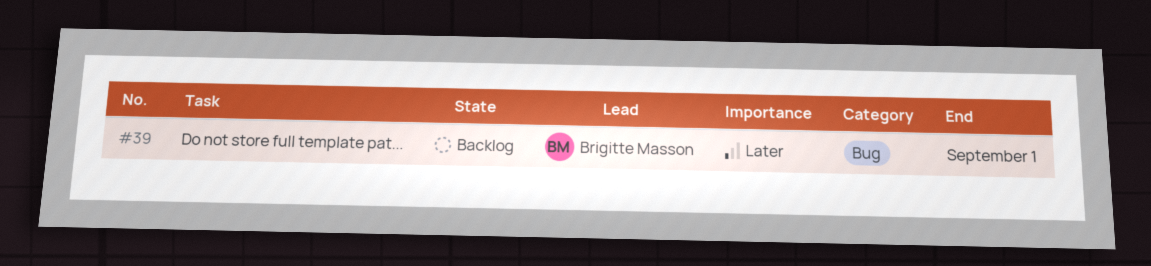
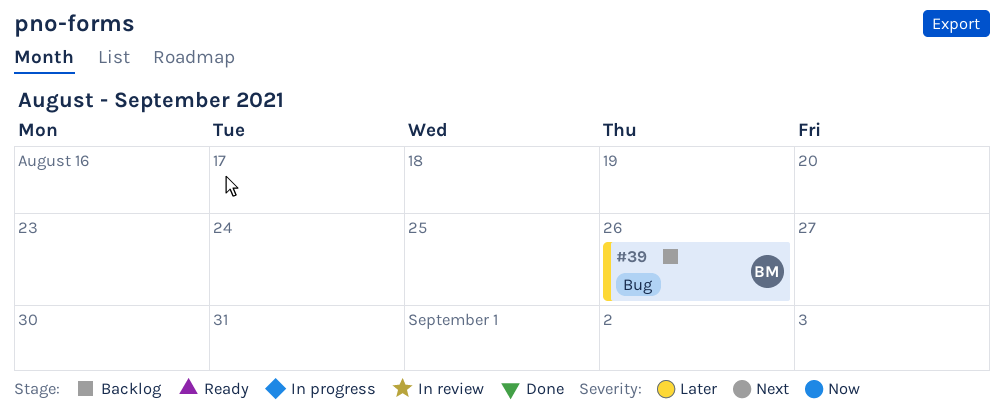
#39, due: Sep 1 -> Aug 26

